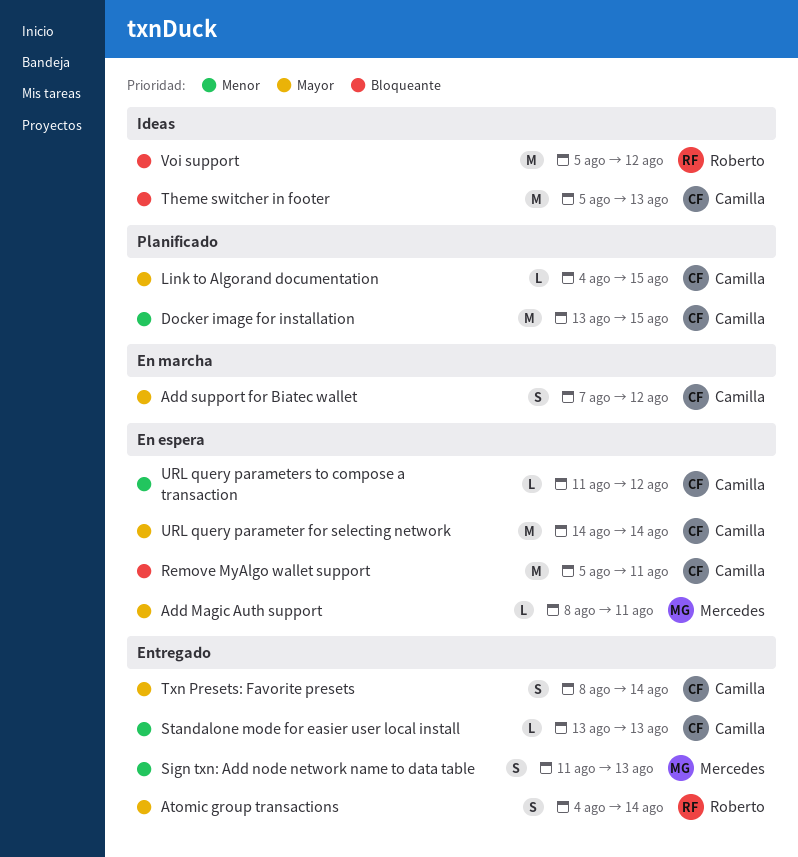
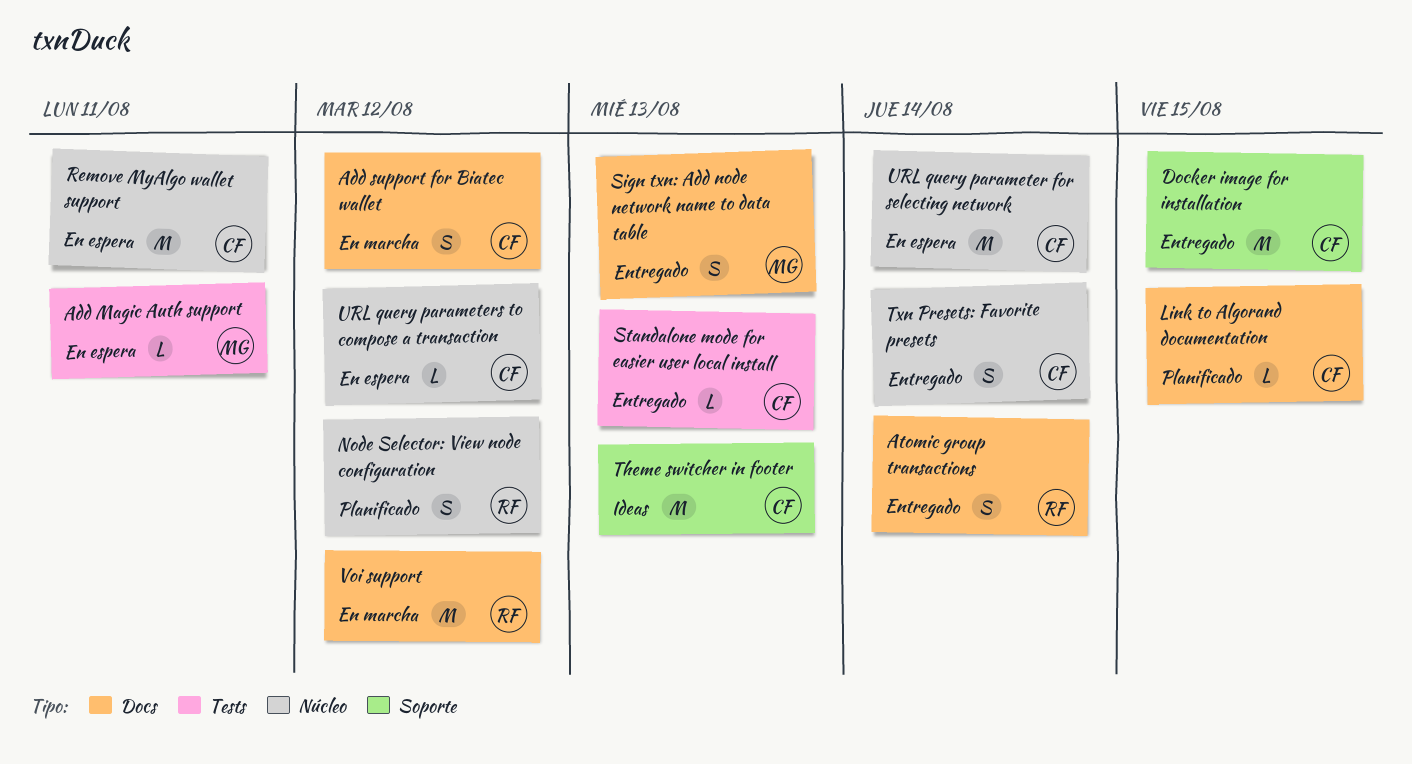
Docker image for installation, status: Planificado -> Entregado
Node Selector: View node configuration: none -> present
Voi support, status: Ideas -> En marcha

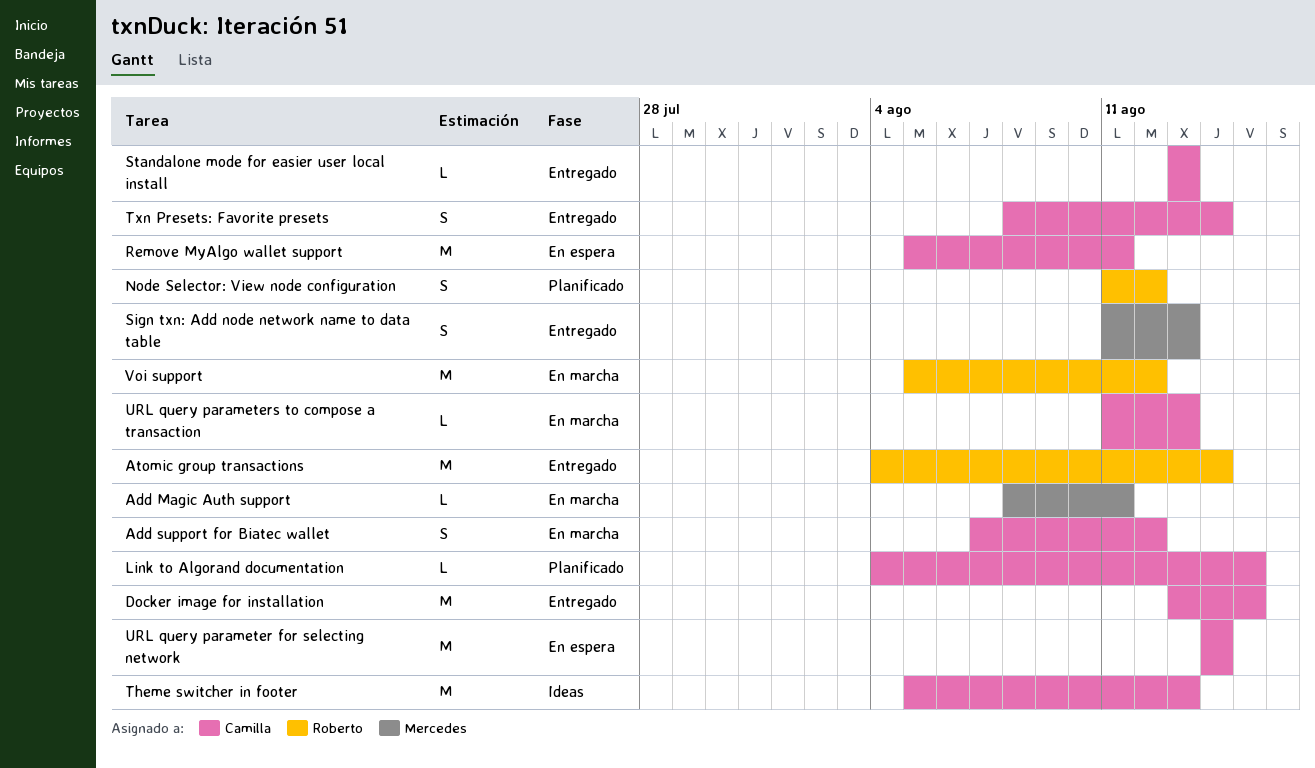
Add Magic Auth support, status: En espera -> En marcha
Atomic group transactions, estimate: S -> M
URL query parameters to compose a transaction, status: En espera -> En marcha
URL query parameters to compose a transaction, due: Aug 12 -> Aug 13

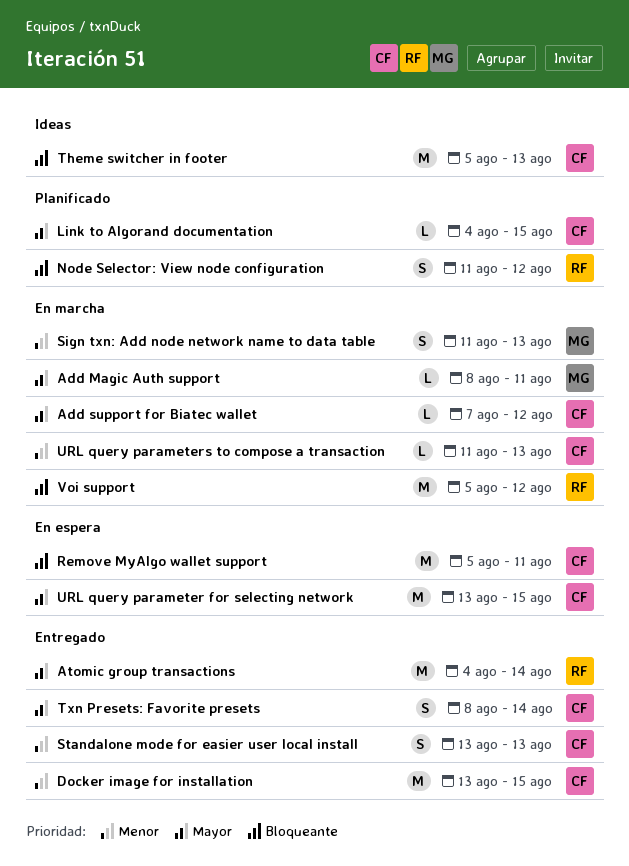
Add support for Biatec wallet, estimate: S -> L
Sign txn: Add node network name to data table, status: Entregado -> En marcha
Standalone mode for easier user local install, estimate: L -> S
URL query parameter for selecting network, start: Aug 14 -> Aug 13
URL query parameter for selecting network, due: Aug 14 -> Aug 15

